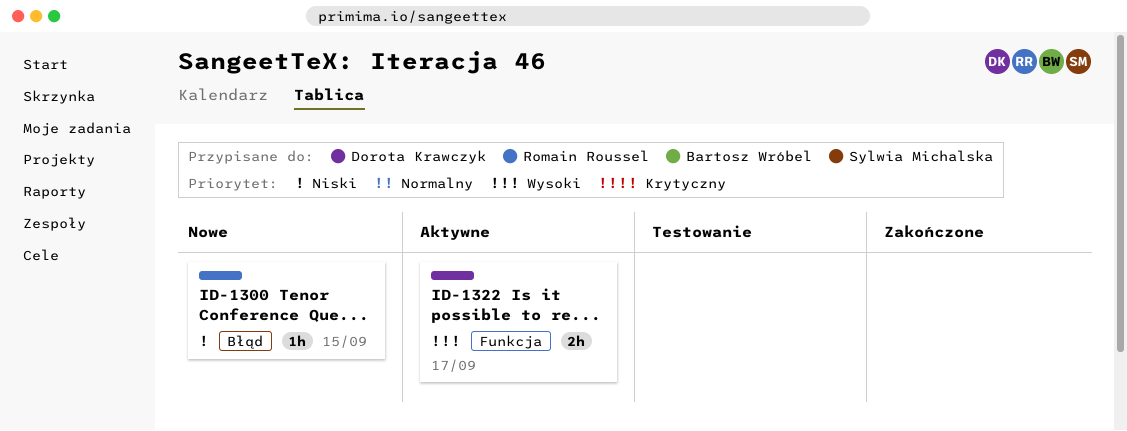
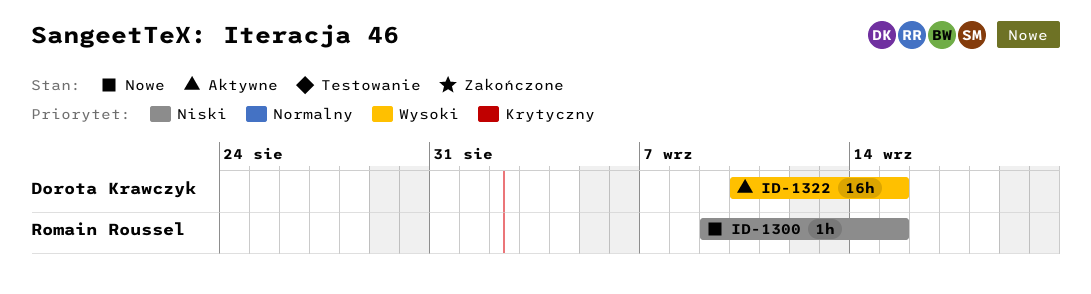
ID-1322, estimate: 2h -> 16h
ID-1322, due: Sep 17 -> Sep 15

